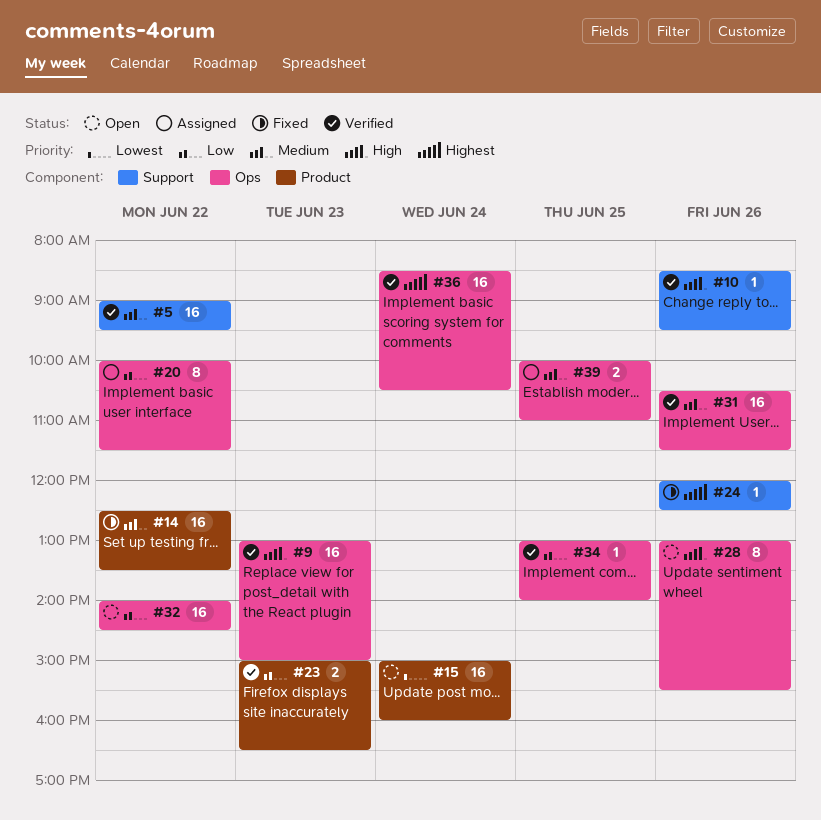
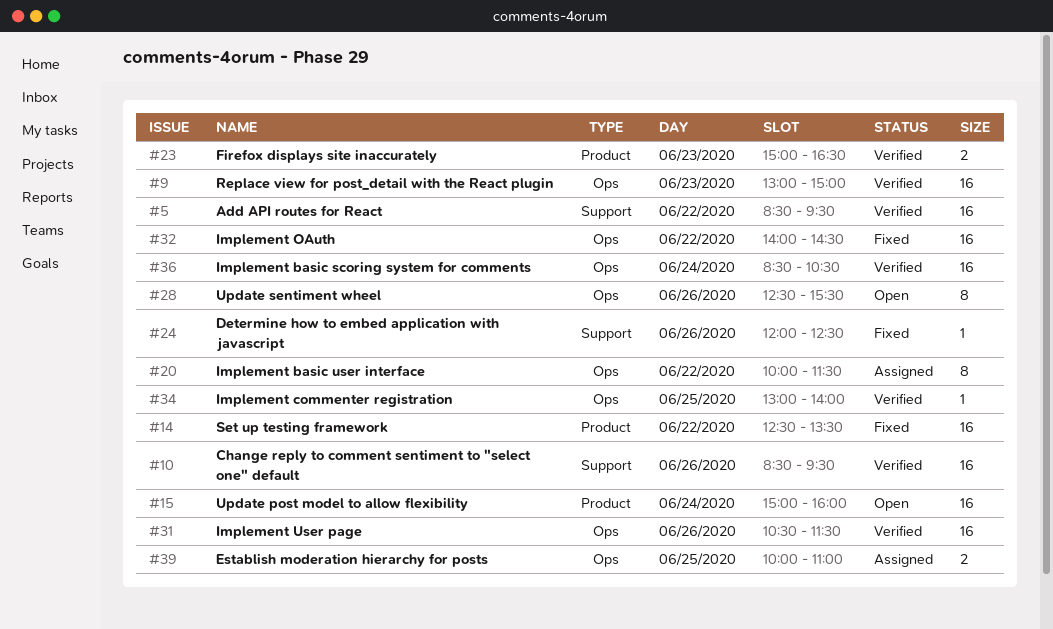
#5, begins: 09:00 -> 08:30
#10, estimate: 1 -> 16
#28, begins: 13:00 -> 12:30
#32, status: Open -> Fixed

